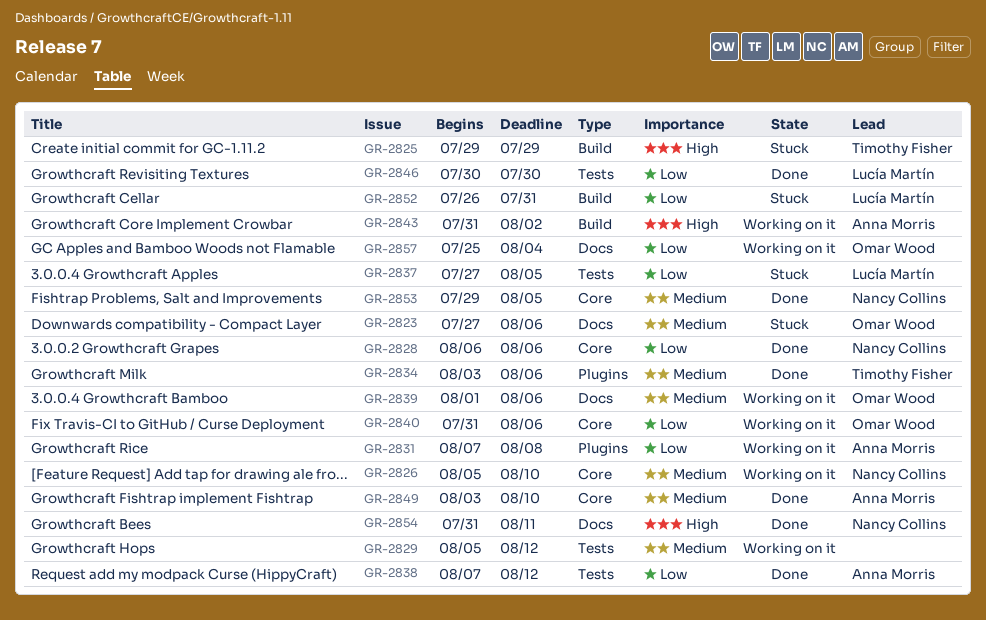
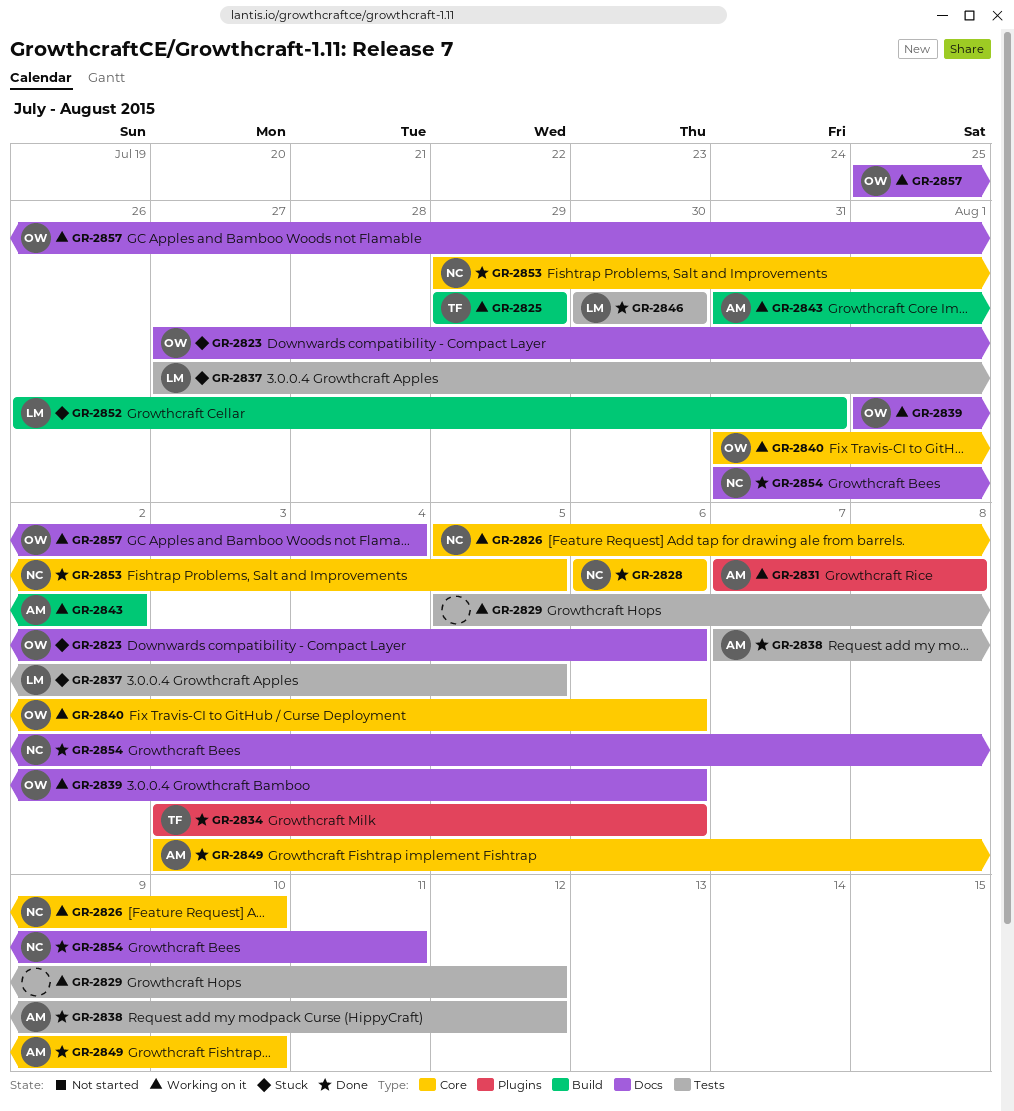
GR-2825, status: Stuck -> Working on it

